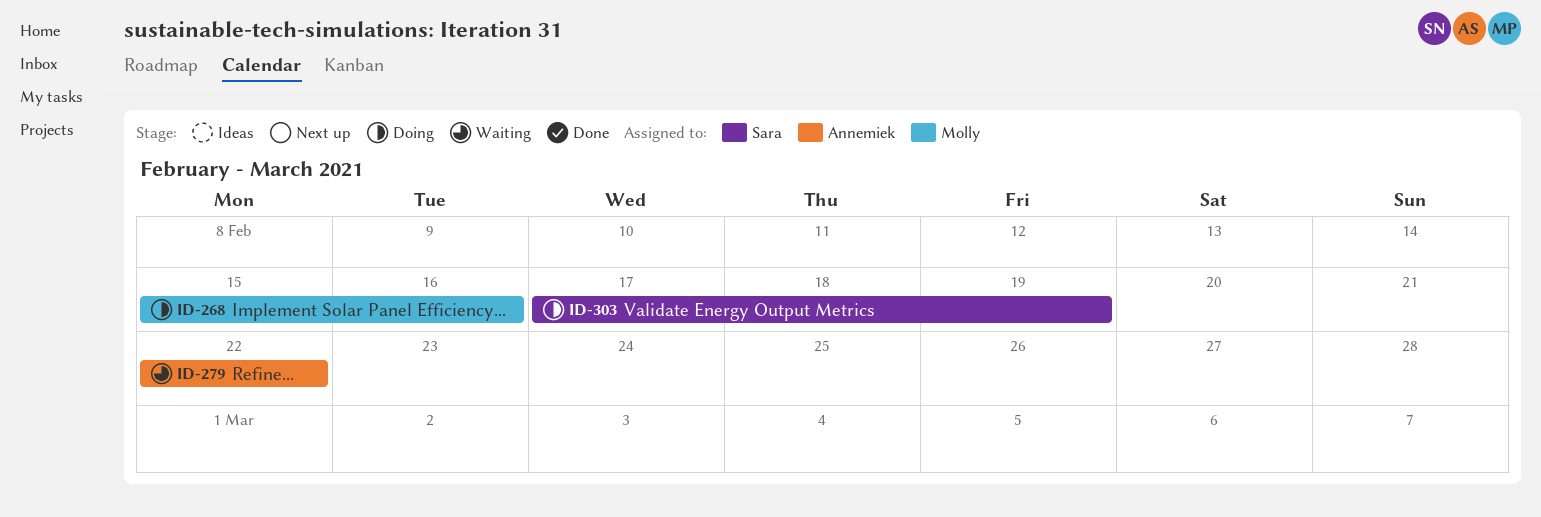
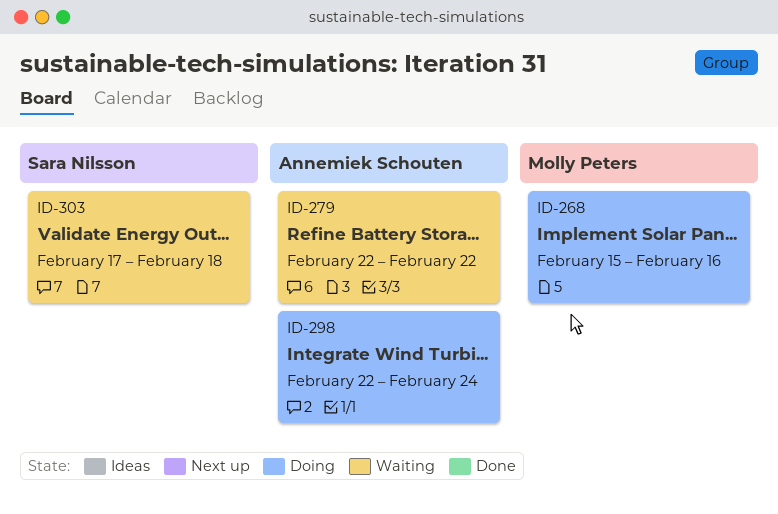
ID-298: none -> present
ID-303, status: Doing -> Waiting
ID-303, due: Feb 19 -> Feb 18

